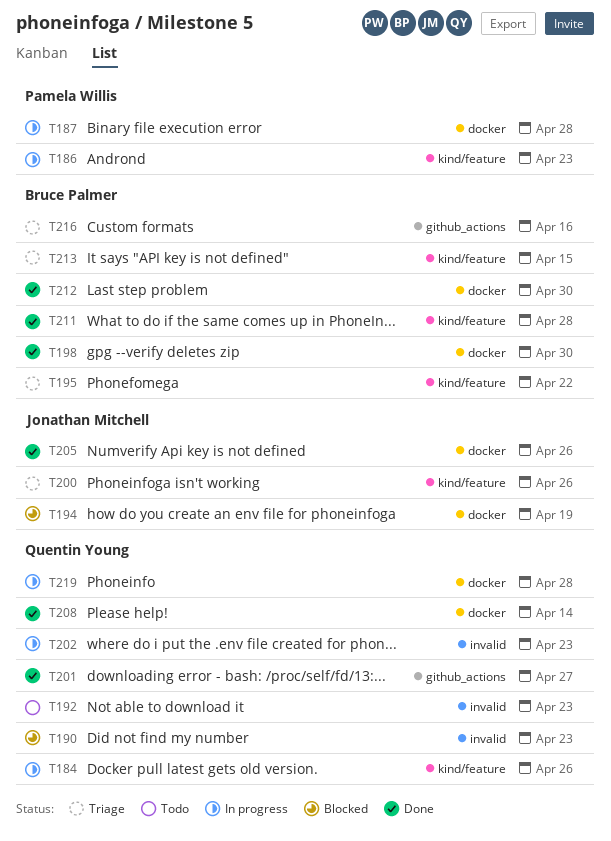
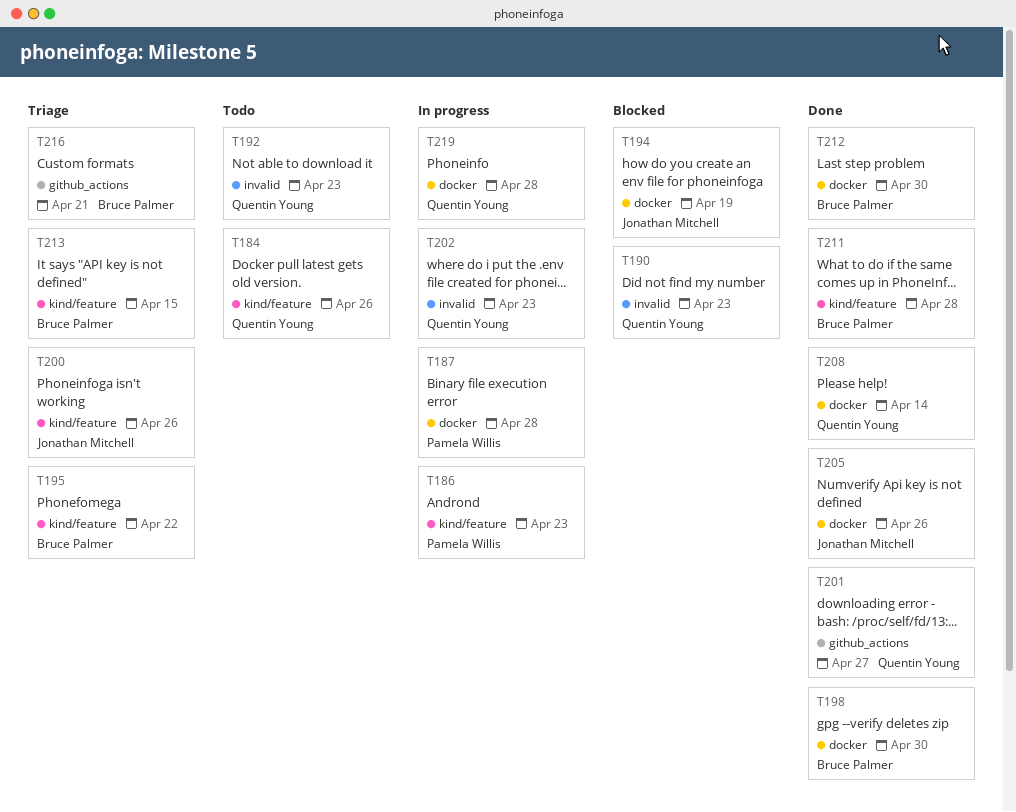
T184, status: In progress -> Todo
T216, due: Apr 16 -> Apr 21

